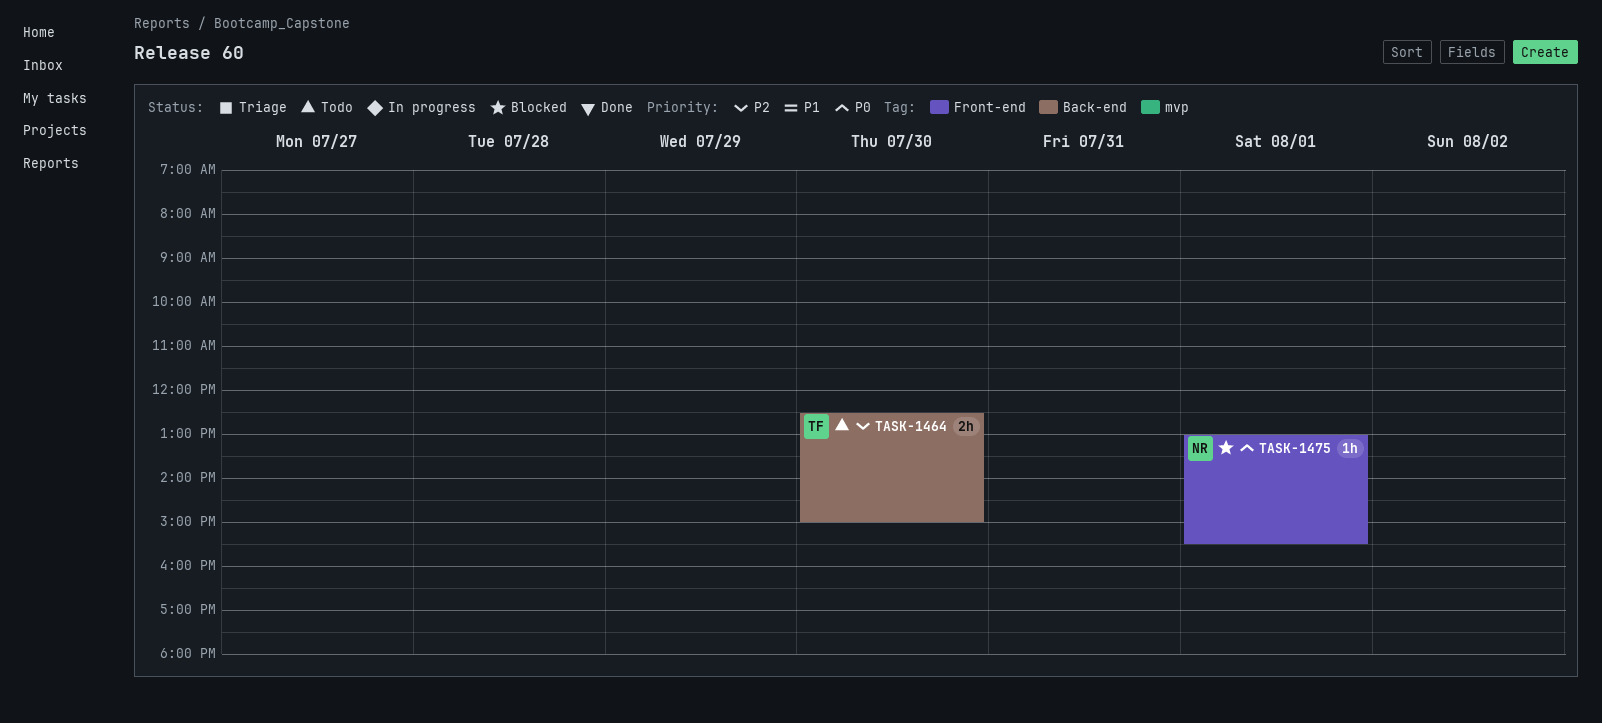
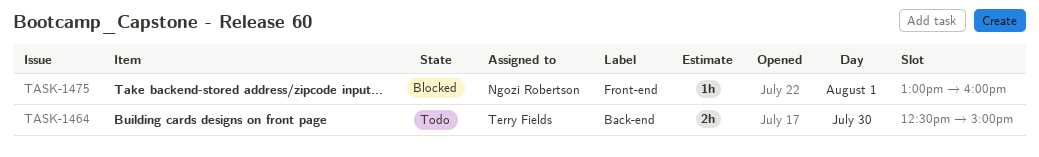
TASK-1475, ends: 15:30 -> 16:00

